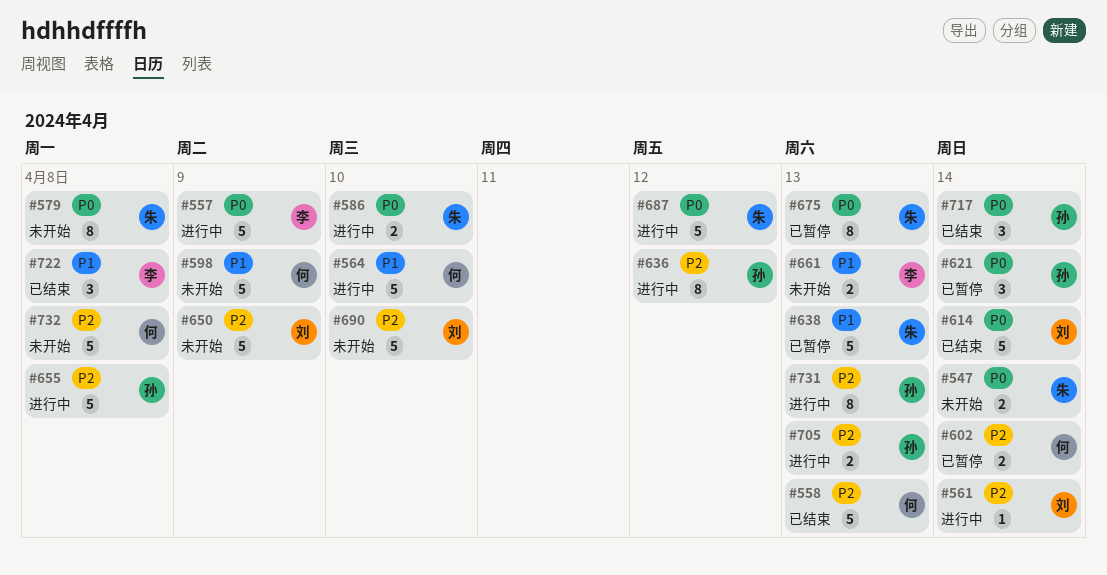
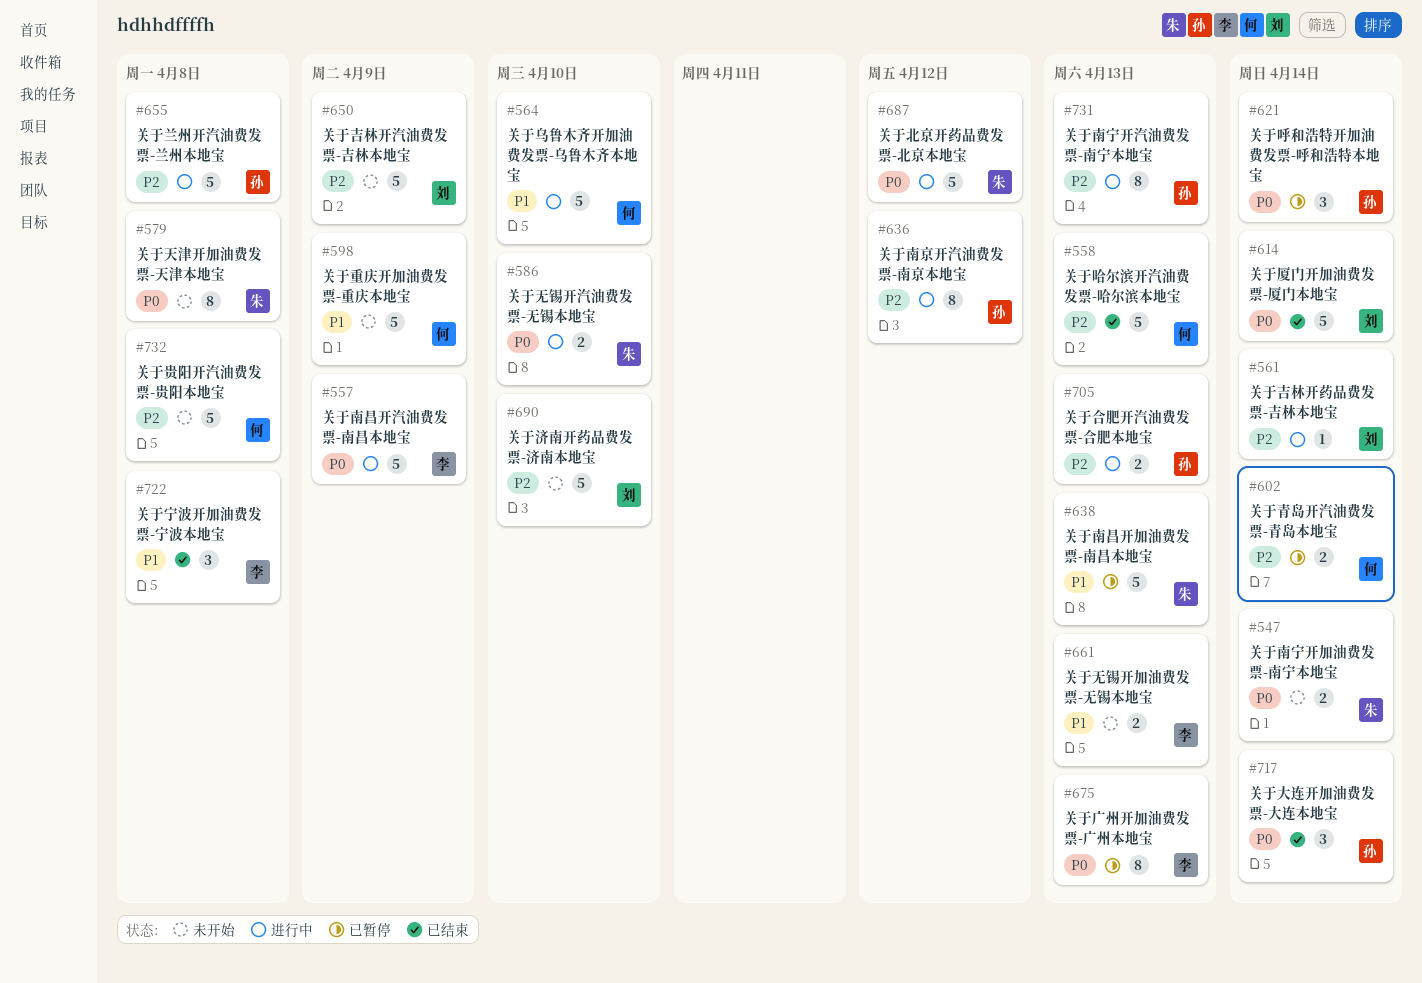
#675, owner: 朱 -> 李

